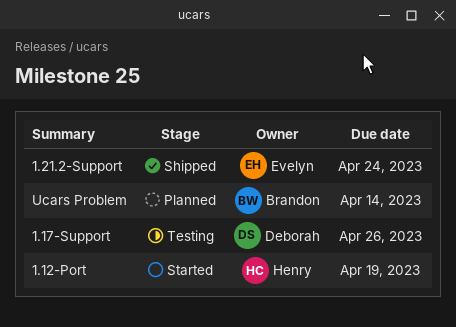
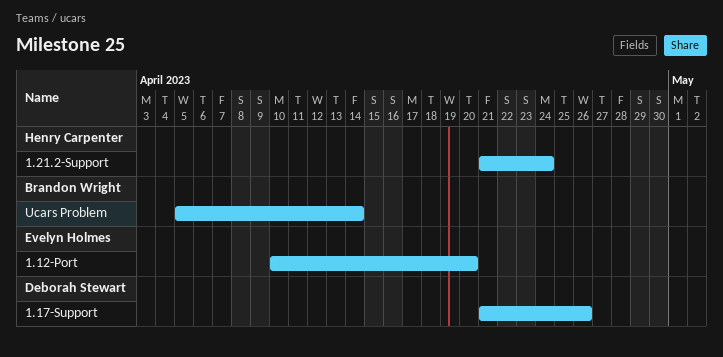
1.12-Port, owner: Henry Carpenter -> Evelyn Holmes
1.12-Port, due: Apr 19 -> Apr 20
1.21.2-Support, owner: Evelyn Holmes -> Henry Carpenter

